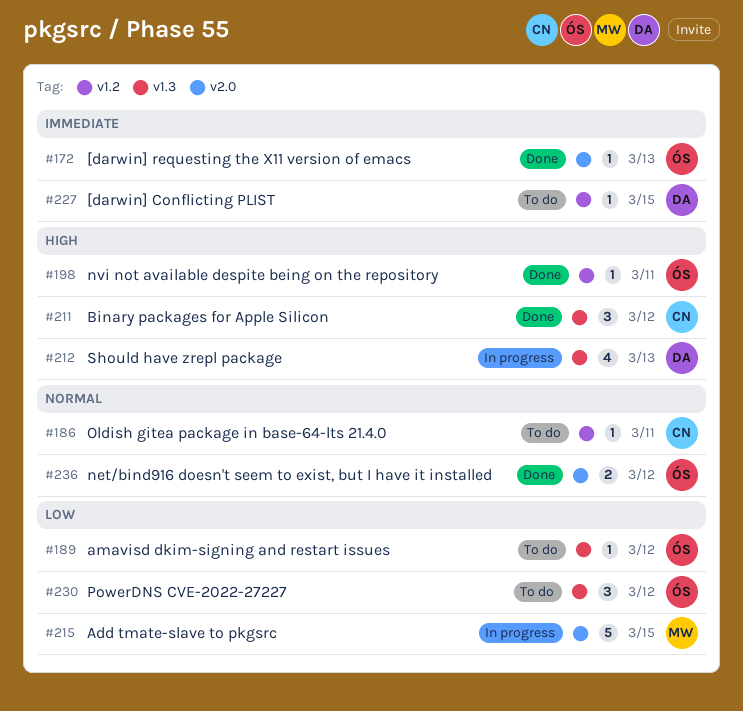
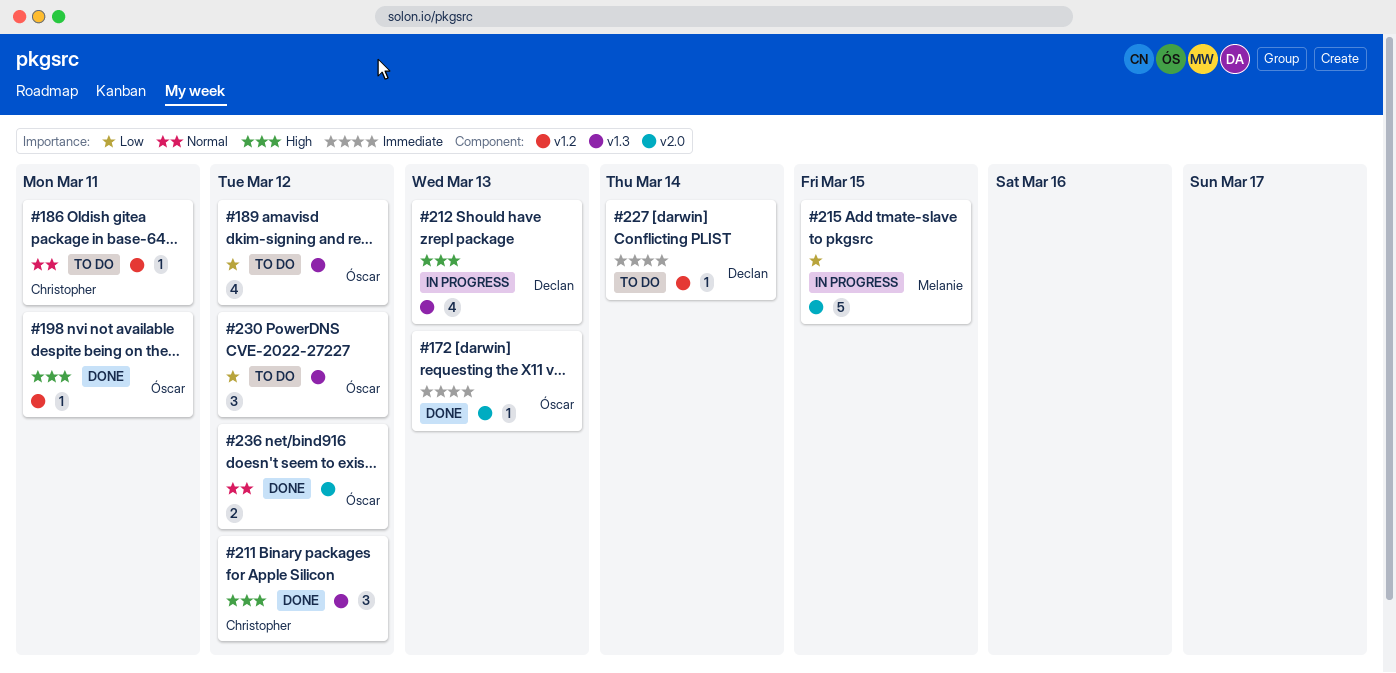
#189, estimate: 1 -> 4
#227, due: Mar 15 -> Mar 14

